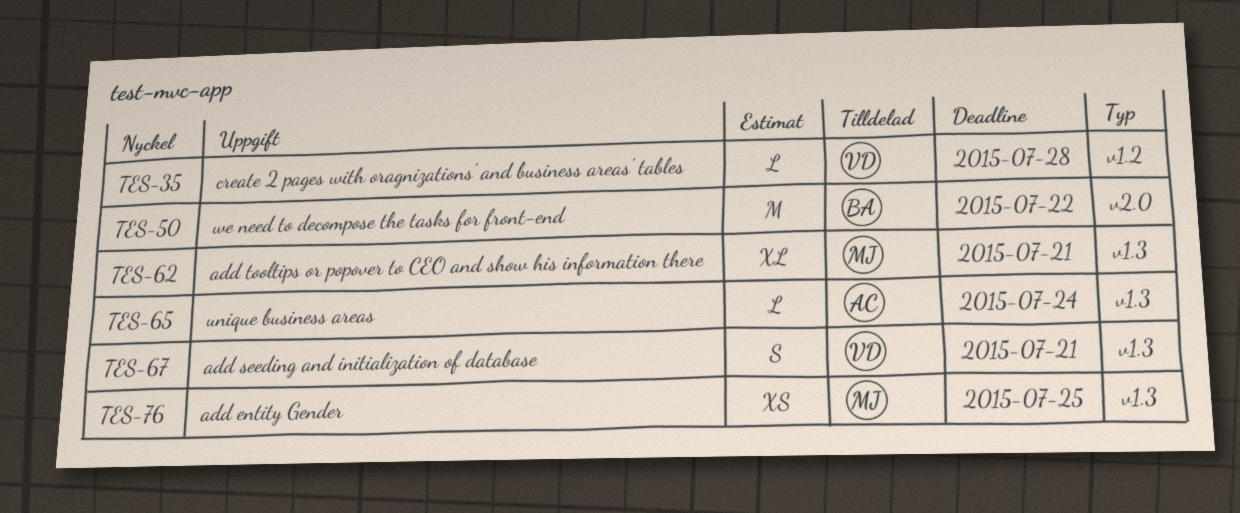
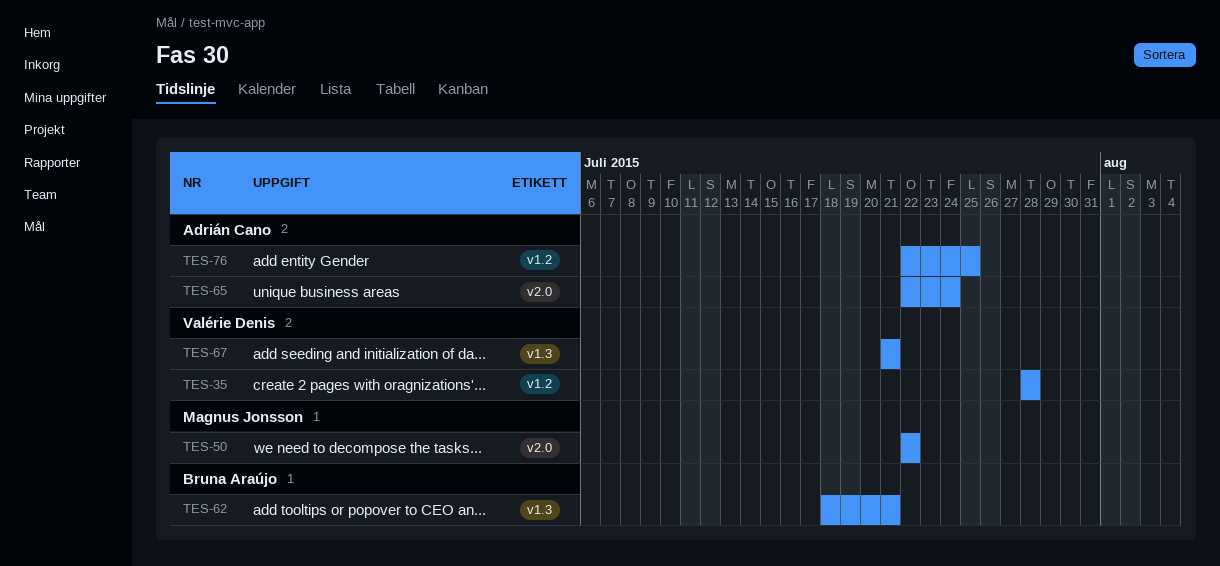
TES-50, owner: Bruna Araújo -> Magnus Jonsson
TES-62, owner: Magnus Jonsson -> Bruna Araújo
TES-65, label: v1.3 -> v2.0
TES-76, owner: Magnus Jonsson -> Adrián Cano
TES-76, label: v1.3 -> v1.2

